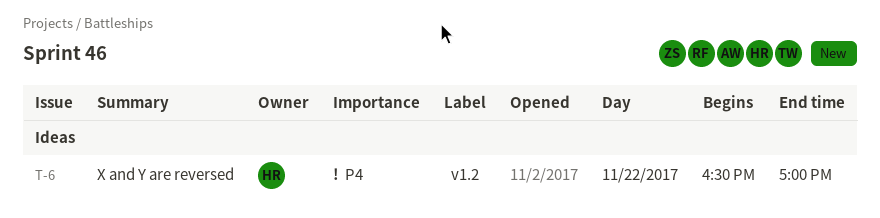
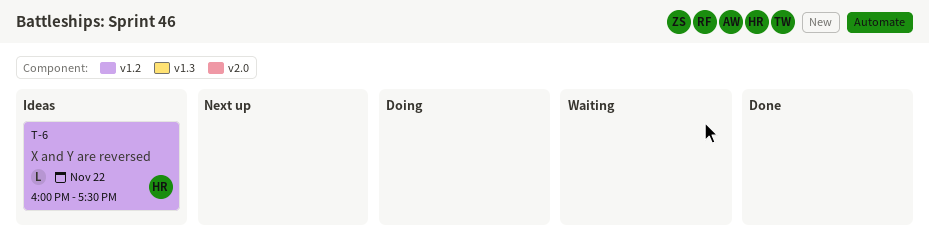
T-6, begins: 16:30 -> 16:00
T-6, ends: 17:00 -> 17:30

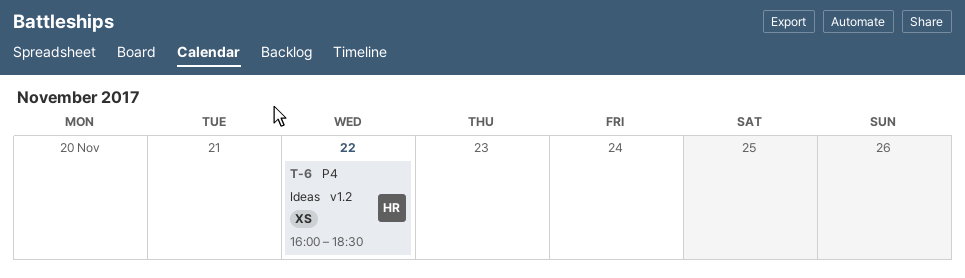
T-6, estimate: L -> XS
T-6, ends: 17:30 -> 18:30

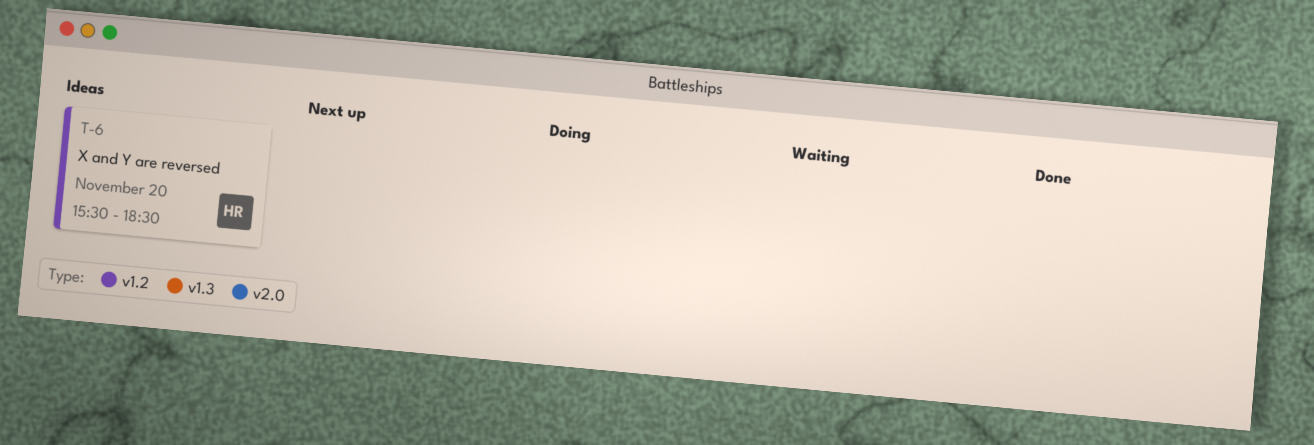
T-6, day: Nov 22 -> Nov 20
T-6, begins: 16:00 -> 15:30

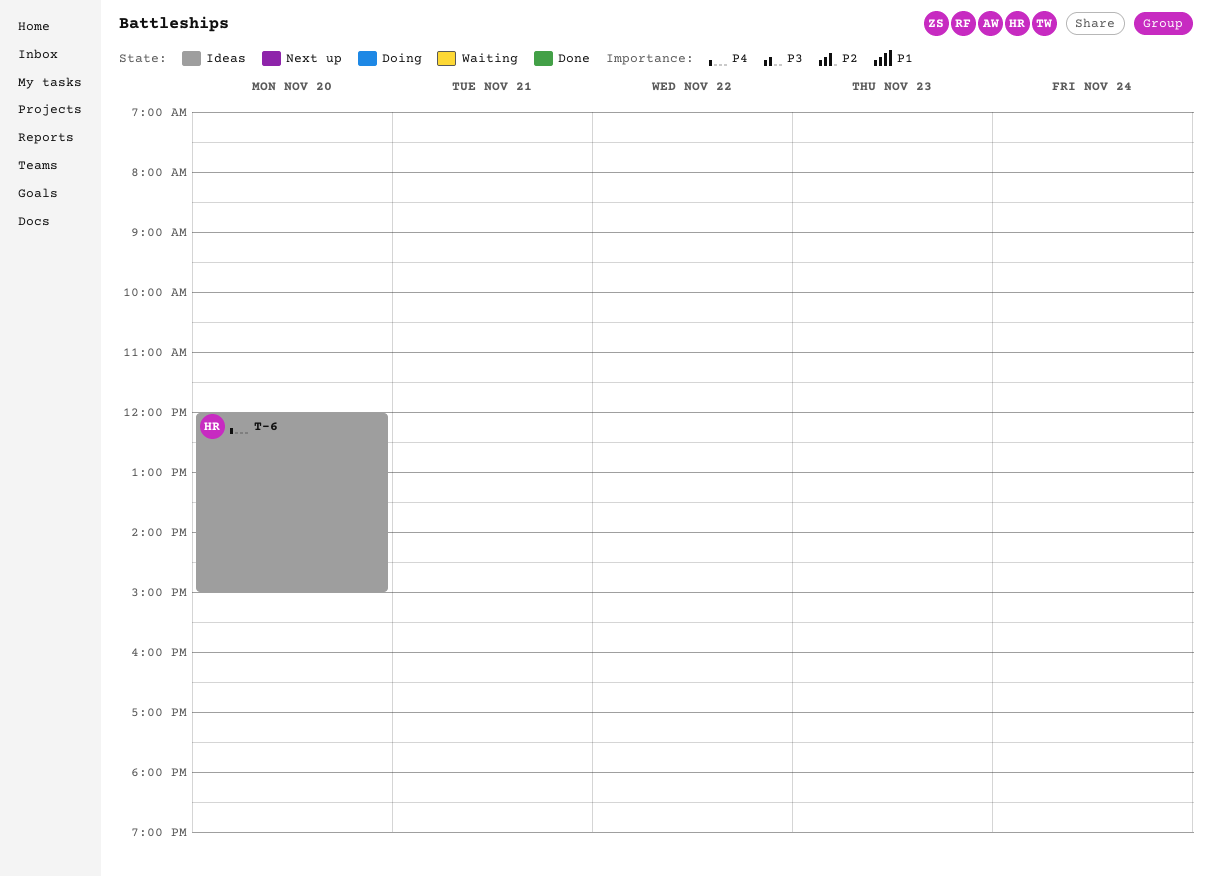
T-6, begins: 15:30 -> 12:00
T-6, ends: 18:30 -> 15:00

